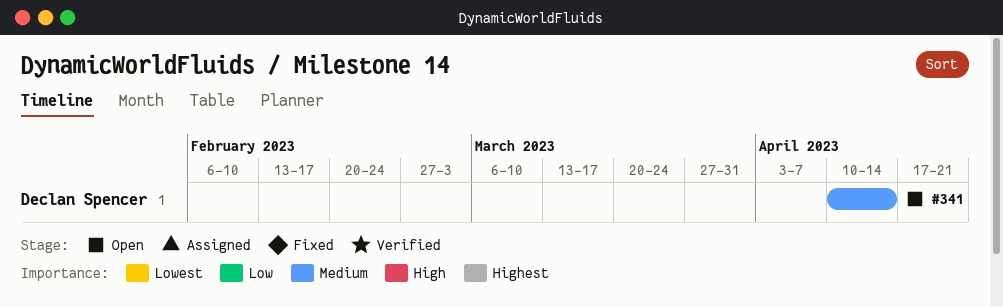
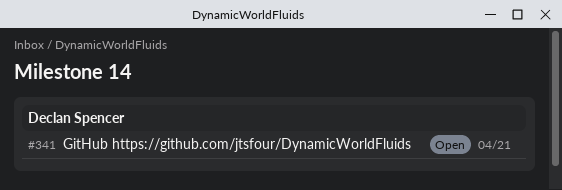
#341, due: Apr 14 -> Apr 21

